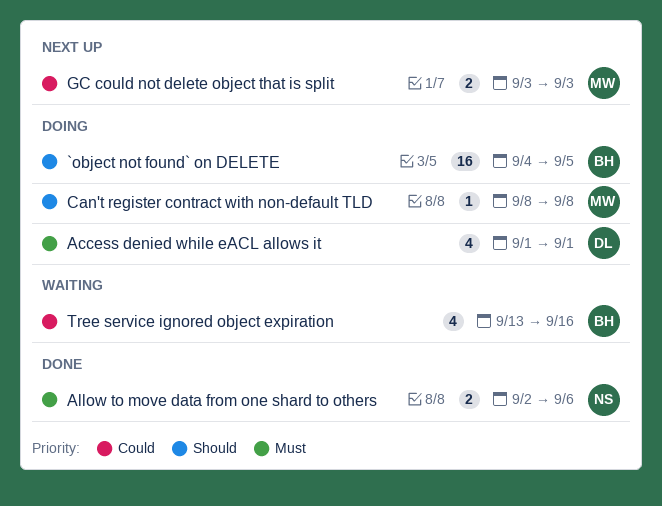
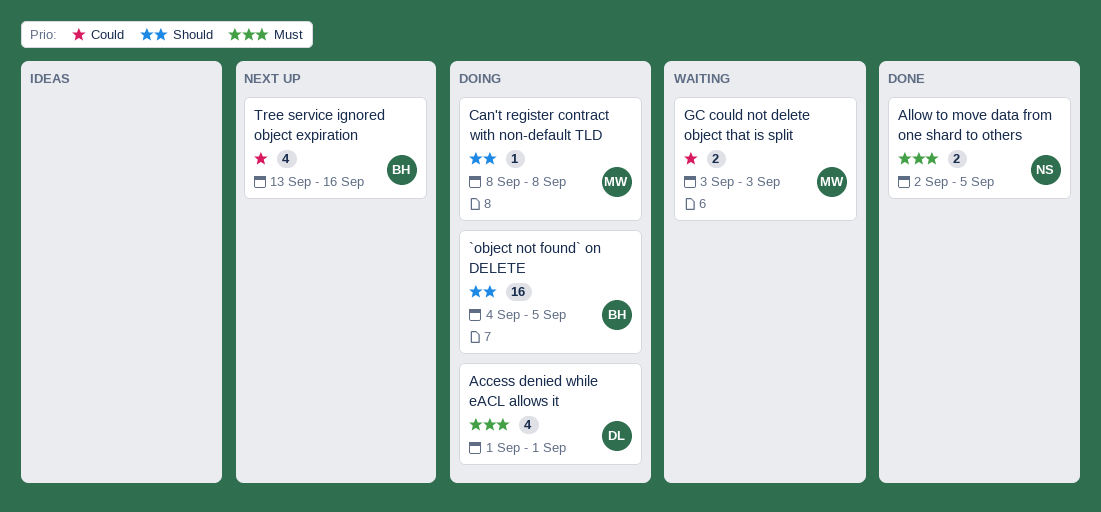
Allow to move data from one shard to others, due: Sep 6 -> Sep 5
GC could not delete object that is split, status: Next up -> Waiting
Tree service ignored object expiration, status: Waiting -> Next up

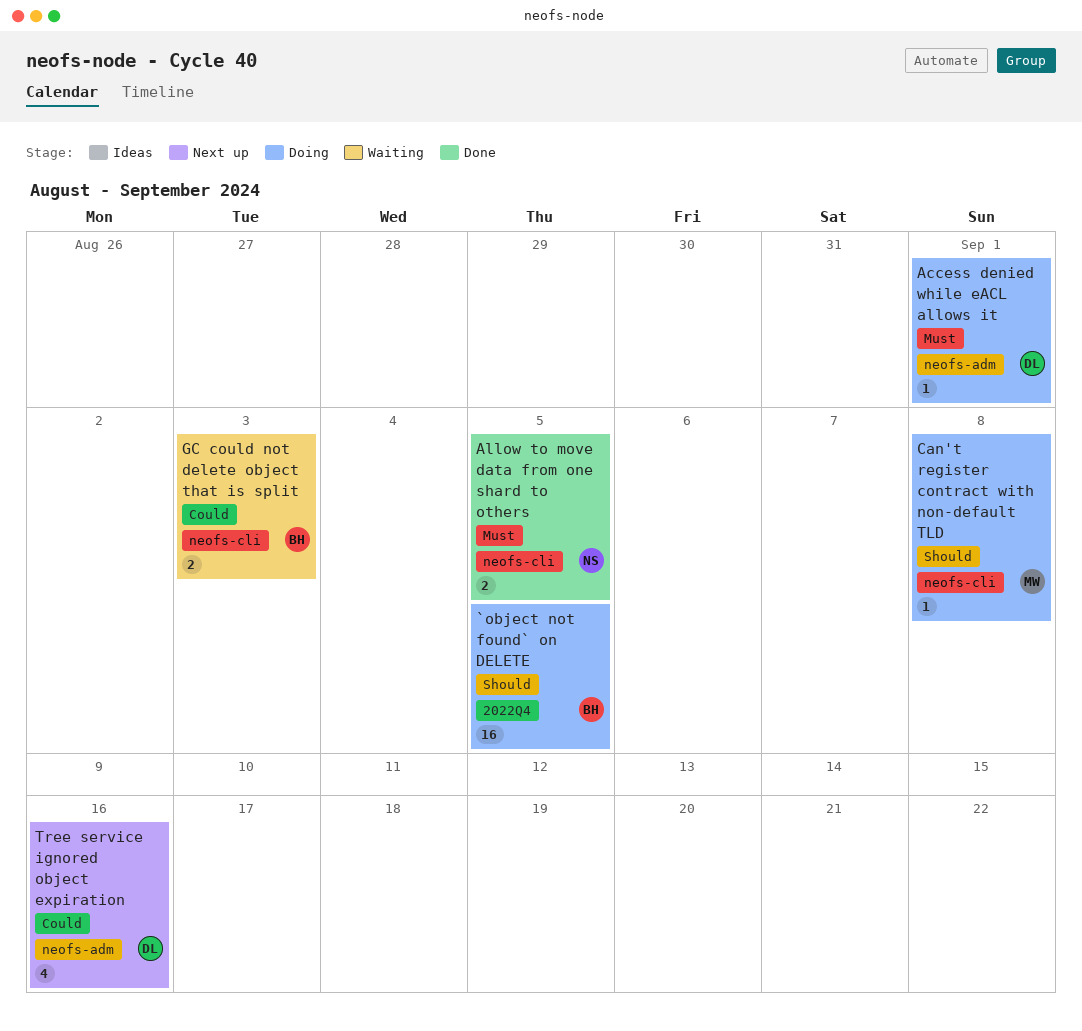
Access denied while eACL allows it, estimate: 4 -> 1
GC could not delete object that is split, owner: MW -> BH
Tree service ignored object expiration, owner: BH -> DL

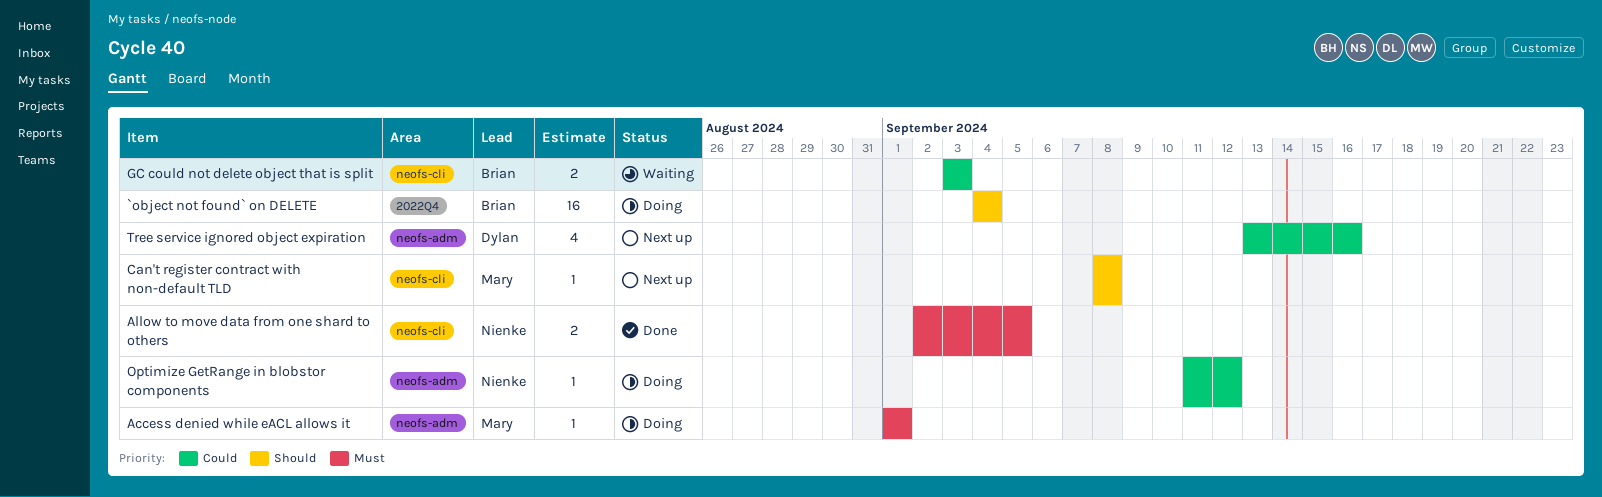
`object not found` on DELETE, due: Sep 5 -> Sep 4
Access denied while eACL allows it, owner: Dylan -> Mary
Can't register contract with non-default TLD, status: Doing -> Next up
Optimize GetRange in blobstor components: none -> present

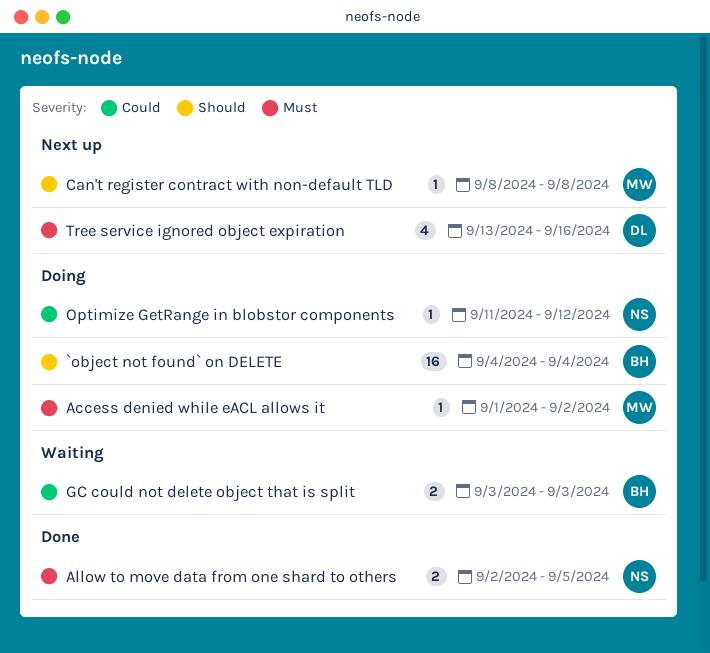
Access denied while eACL allows it, due: Sep 1 -> Sep 2
Tree service ignored object expiration, priority: Could -> Must

